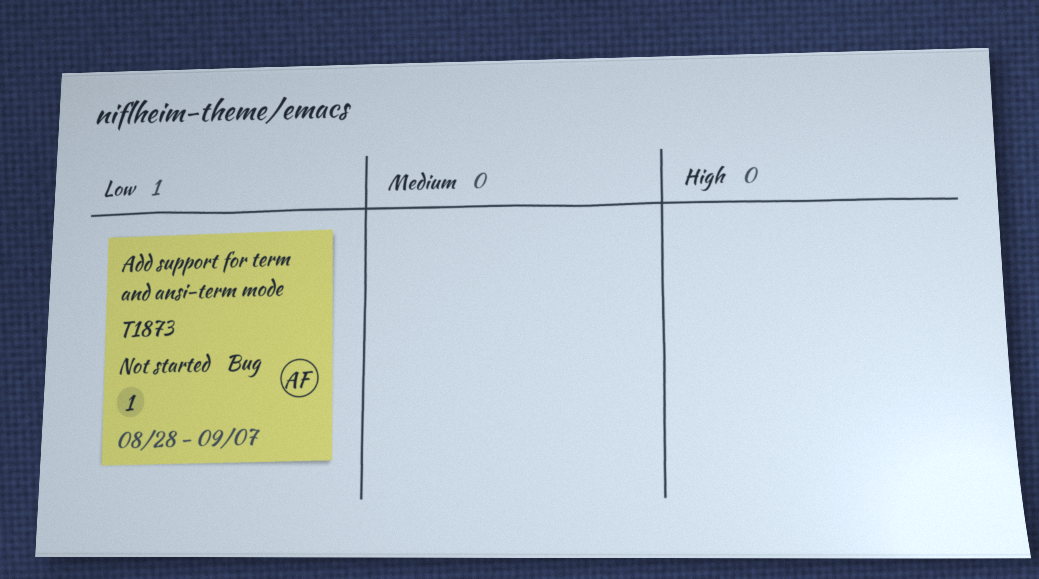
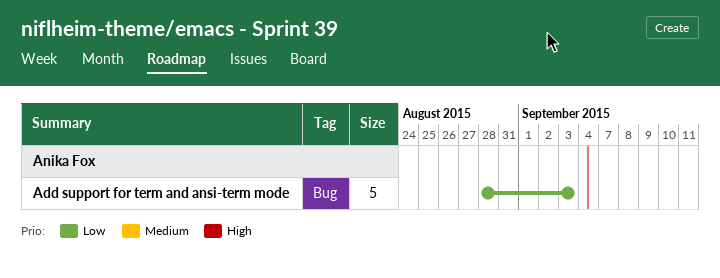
Add support for term and ansi-term mode, estimate: 1 -> 5
Add support for term and ansi-term mode, due: Sep 7 -> Sep 3

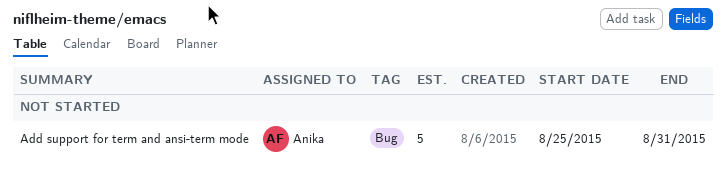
Add support for term and ansi-term mode, start: Aug 28 -> Aug 25
Add support for term and ansi-term mode, due: Sep 3 -> Aug 31

